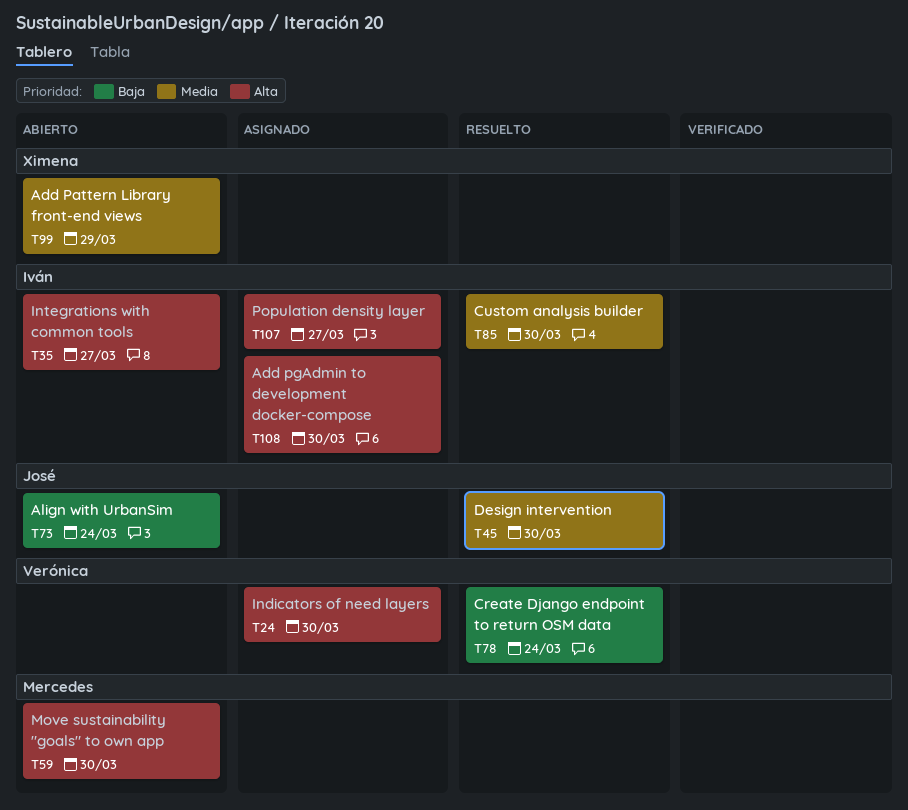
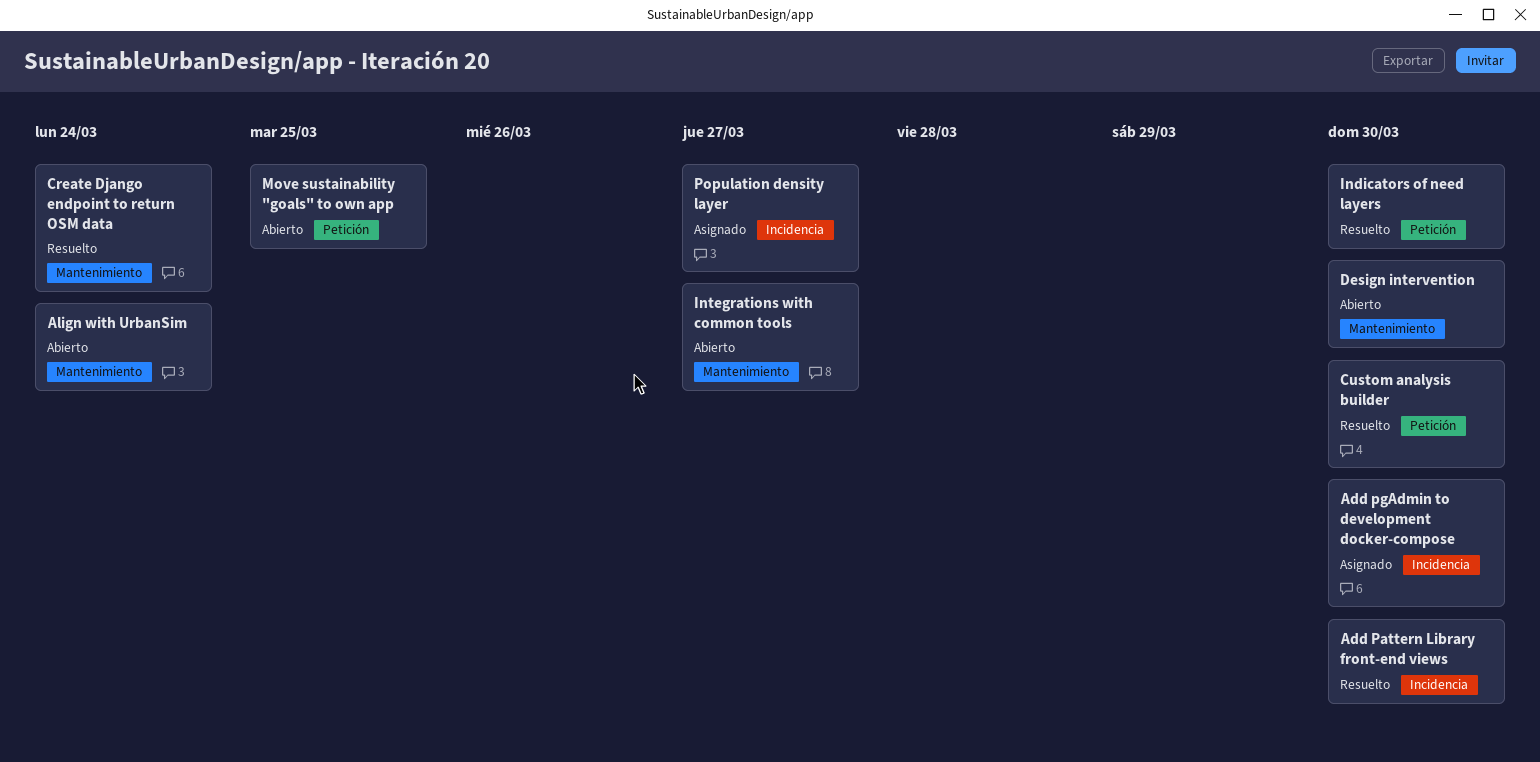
Add Pattern Library front-end views, status: Abierto -> Resuelto
Add Pattern Library front-end views, due: Mar 29 -> Mar 30
Design intervention, status: Resuelto -> Abierto
Indicators of need layers, status: Asignado -> Resuelto
Move sustainability "goals" to own app, due: Mar 30 -> Mar 25

